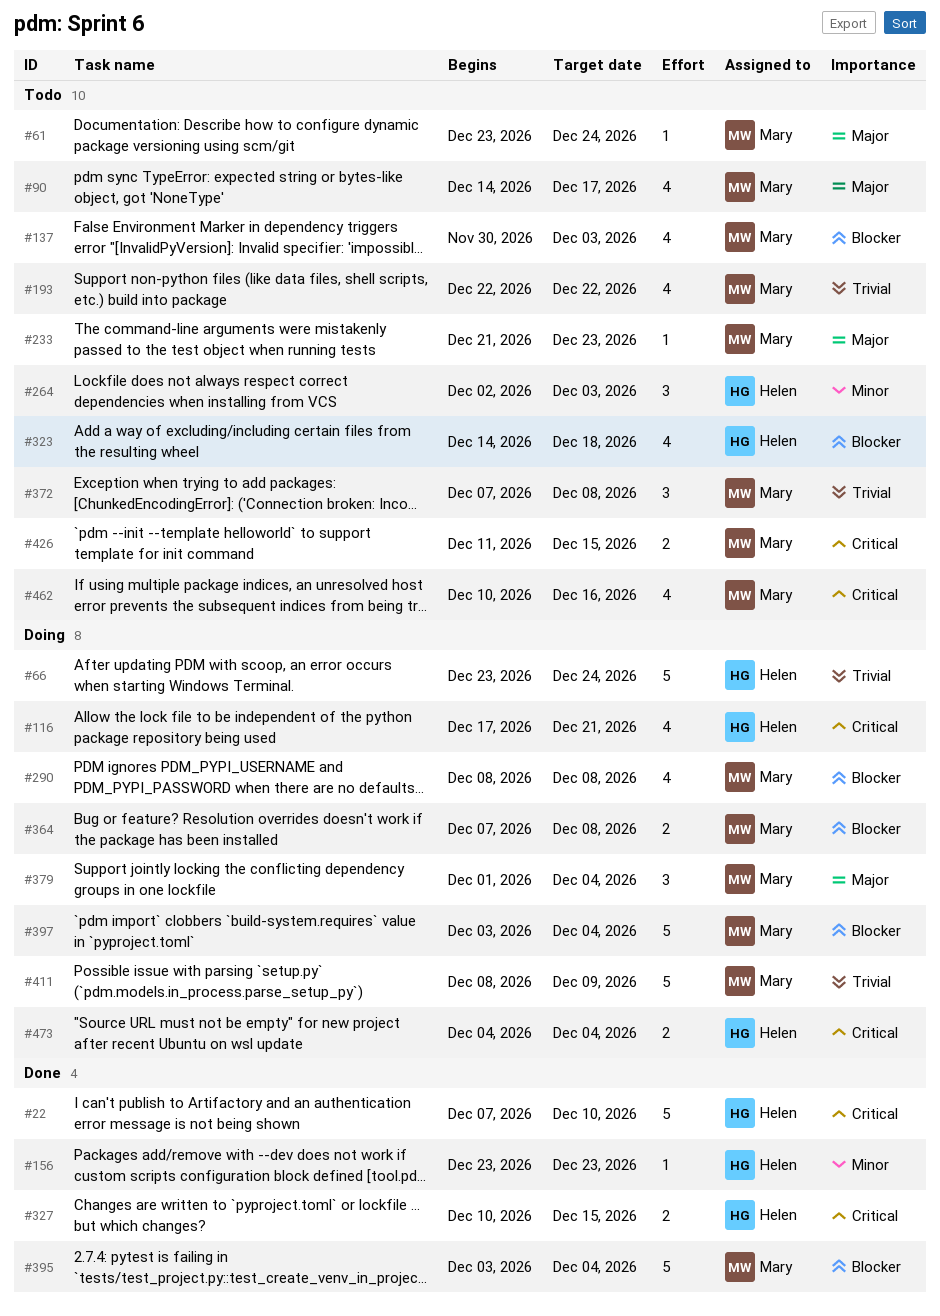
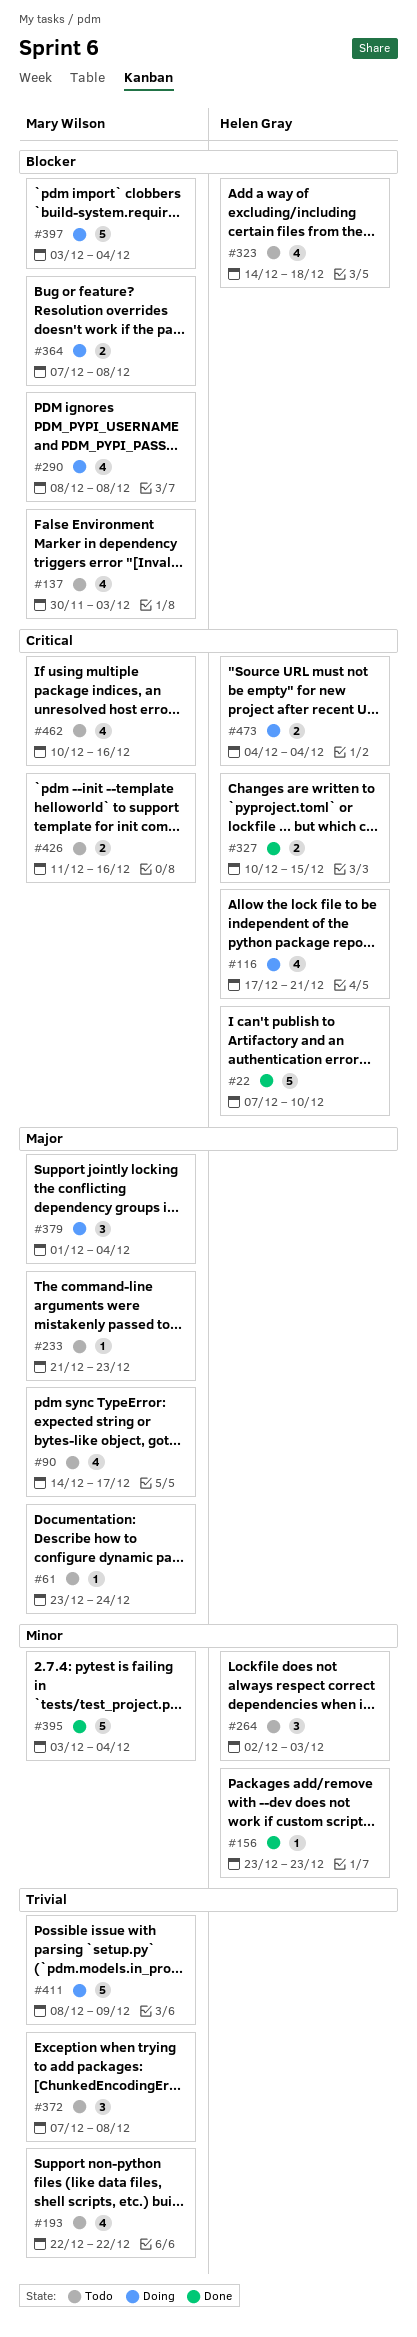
#66: present -> none
#395, priority: Blocker -> Minor
#426, due: Dec 15 -> Dec 16

